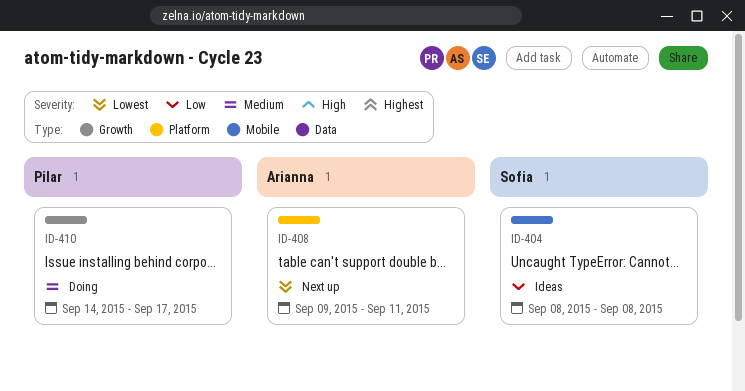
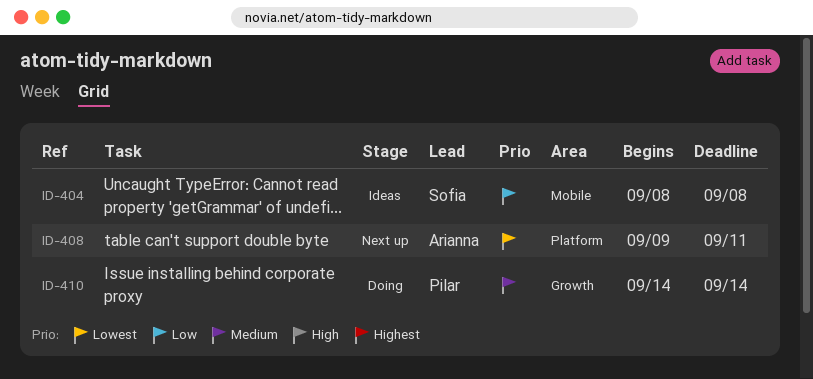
ID-410, due: Sep 17 -> Sep 14

